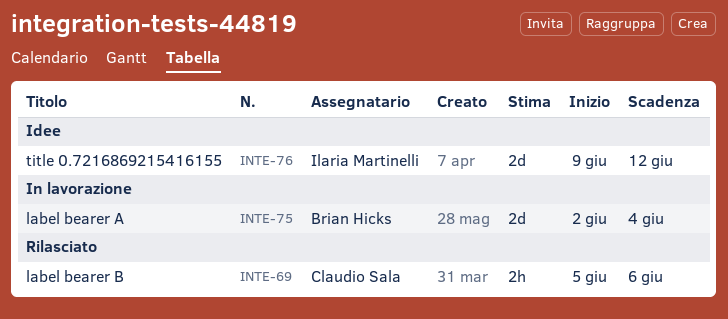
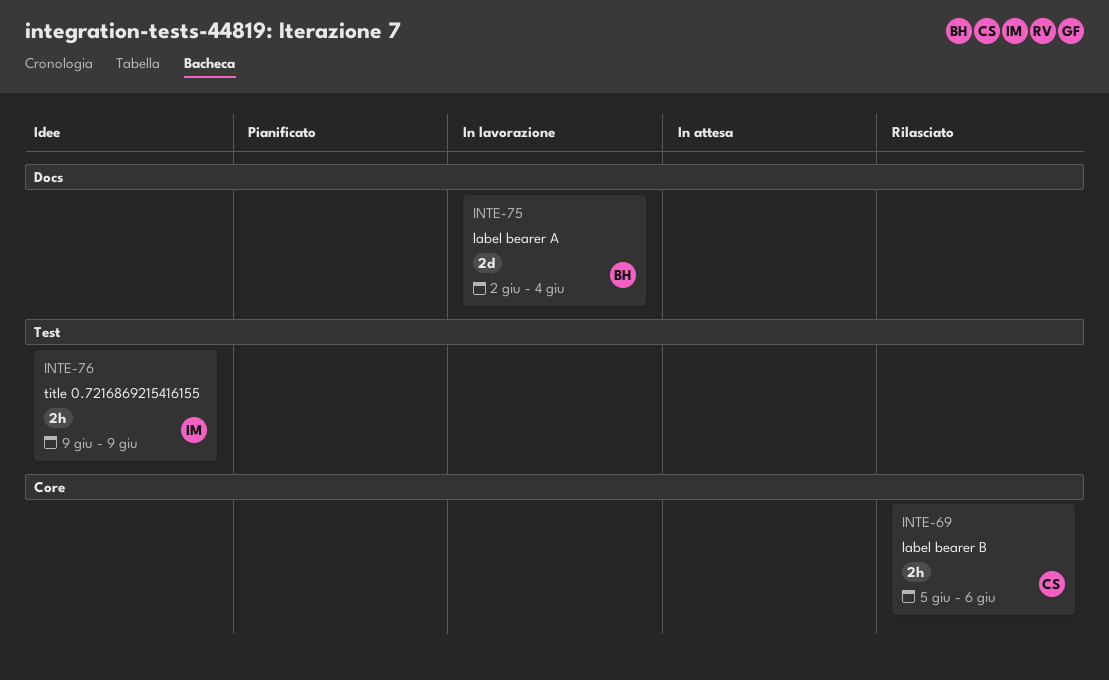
INTE-76, estimate: 2d -> 2h
INTE-76, due: Jun 12 -> Jun 9

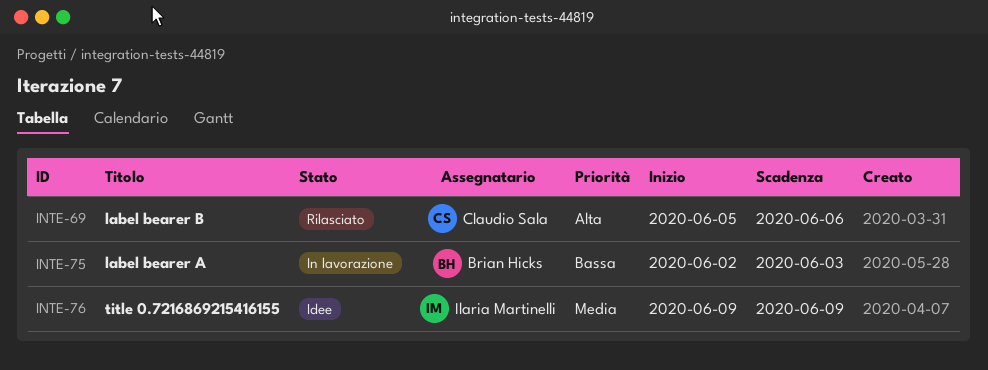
INTE-75, due: Jun 4 -> Jun 3

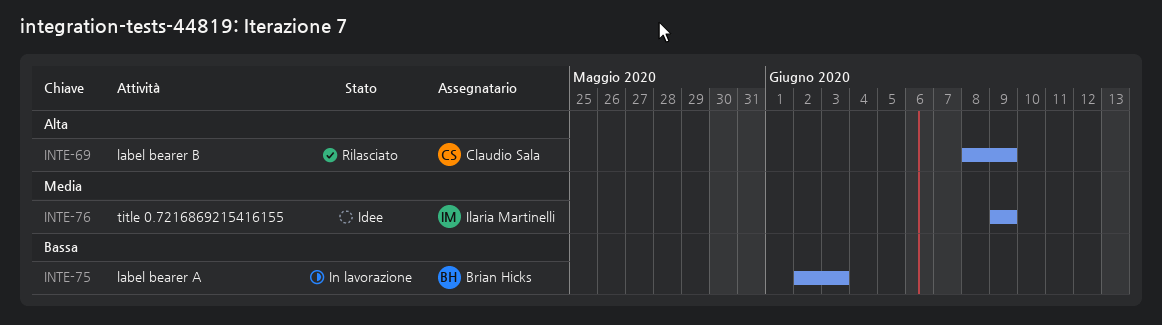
INTE-69, start: Jun 5 -> Jun 8
INTE-69, due: Jun 6 -> Jun 9

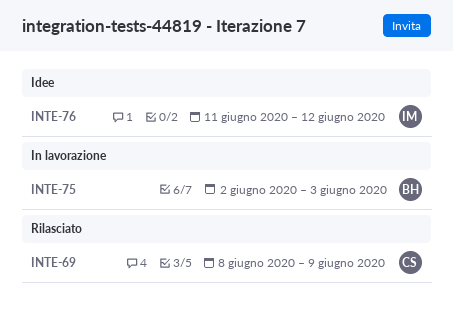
INTE-76, start: Jun 9 -> Jun 11
INTE-76, due: Jun 9 -> Jun 12

